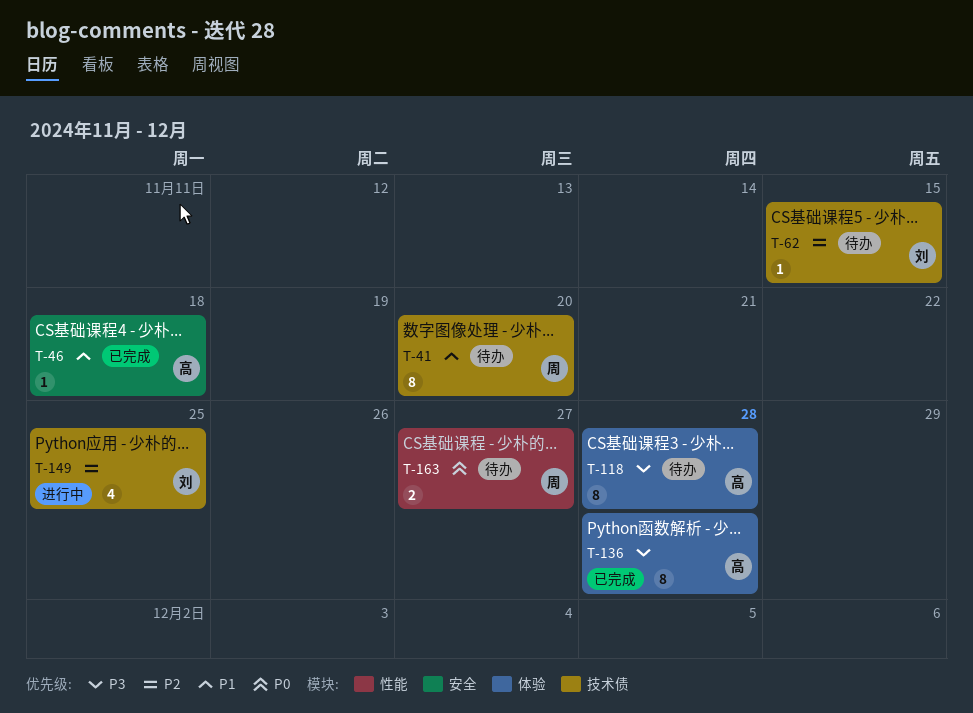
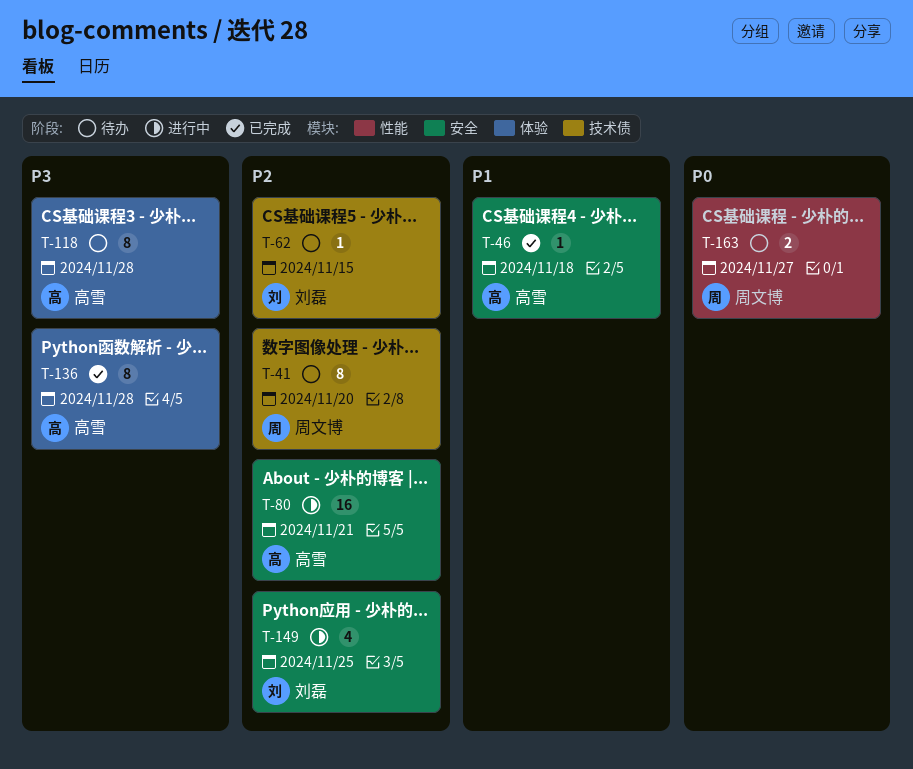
T-41, priority: P1 -> P2
T-80: none -> present
T-149, label: 技术债 -> 安全

